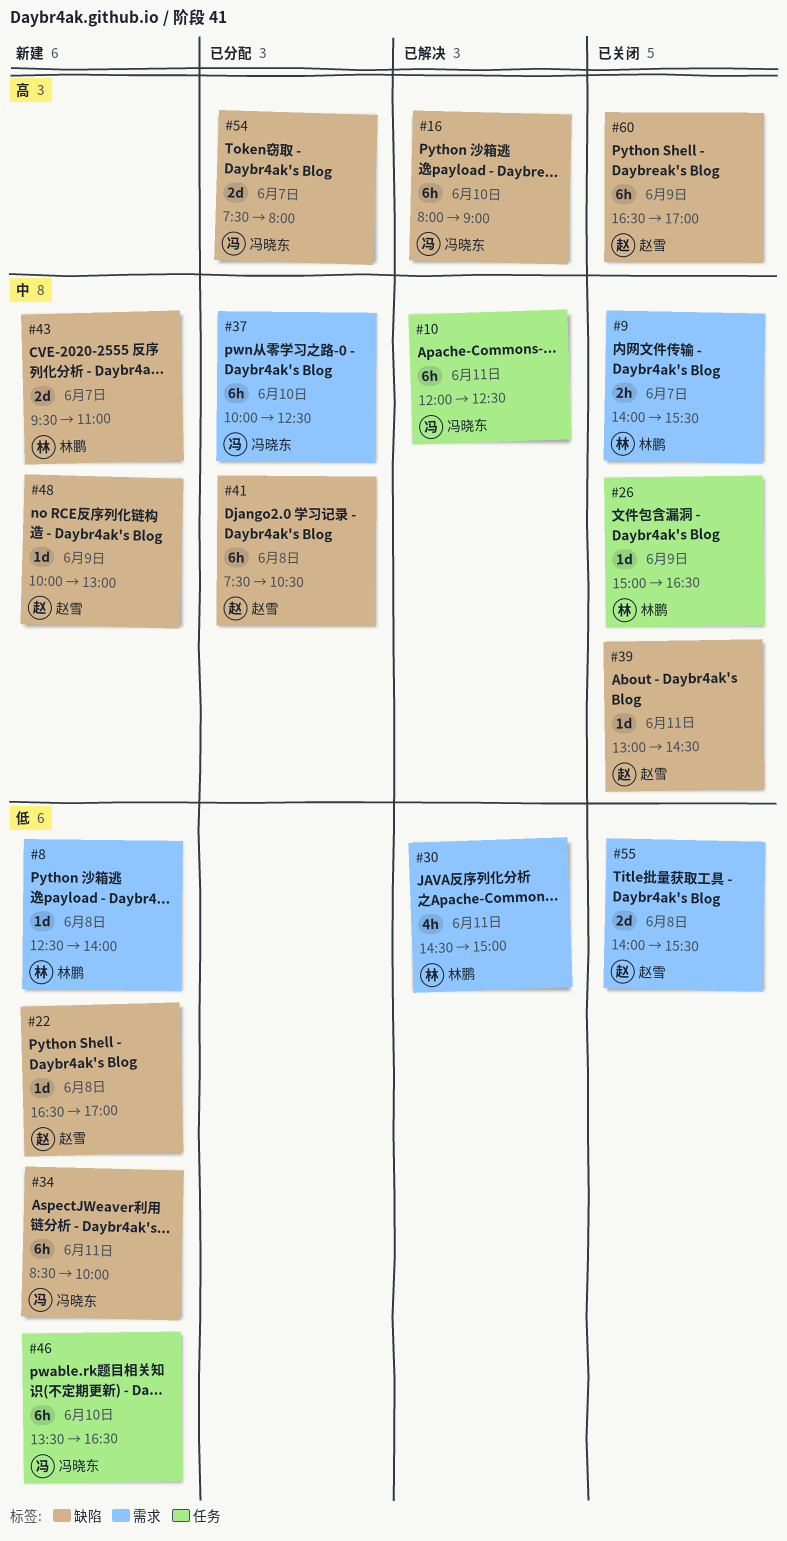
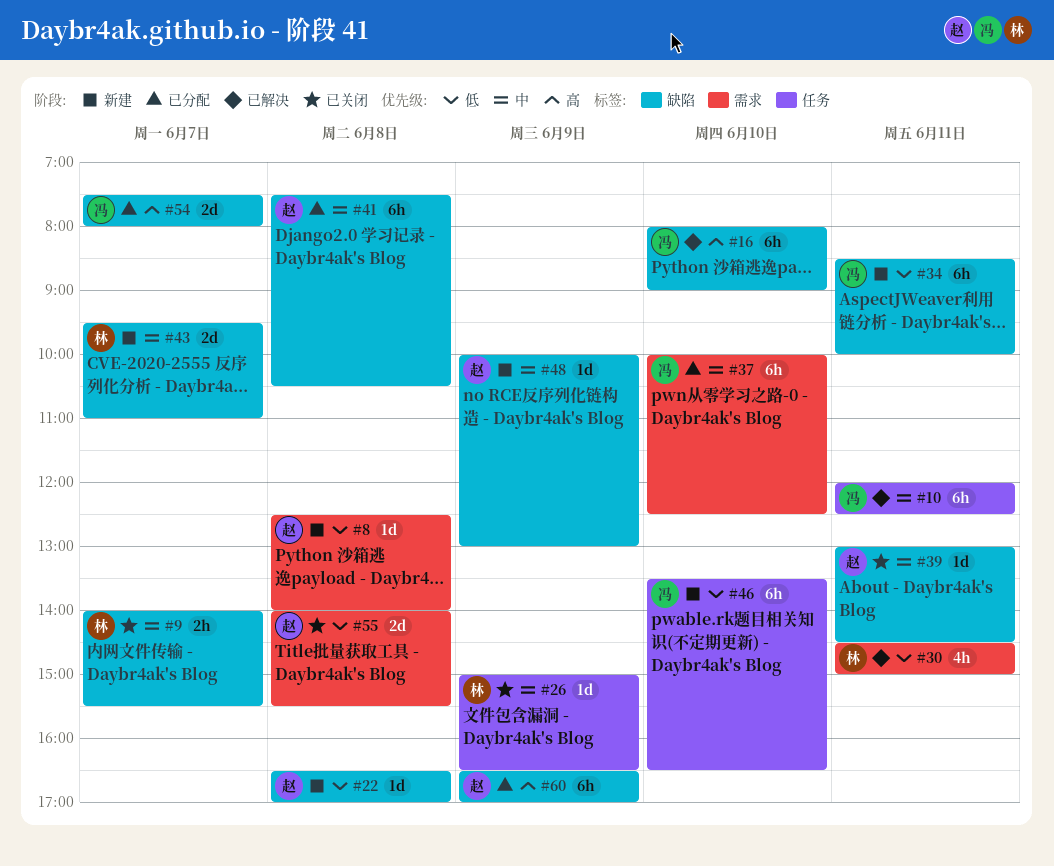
#8, owner: 林鹏 -> 赵雪
#9, label: 需求 -> 缺陷
#60, status: 已关闭 -> 已分配

